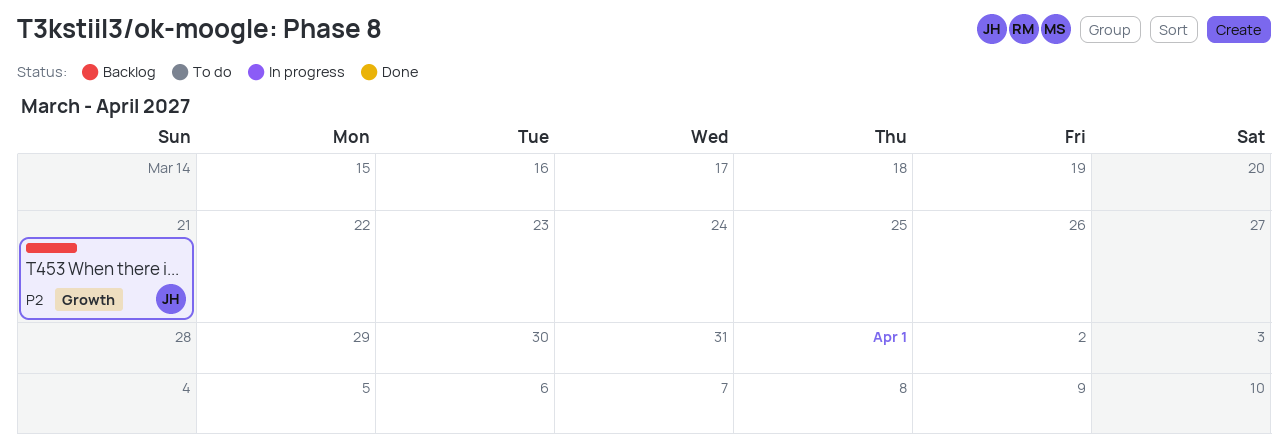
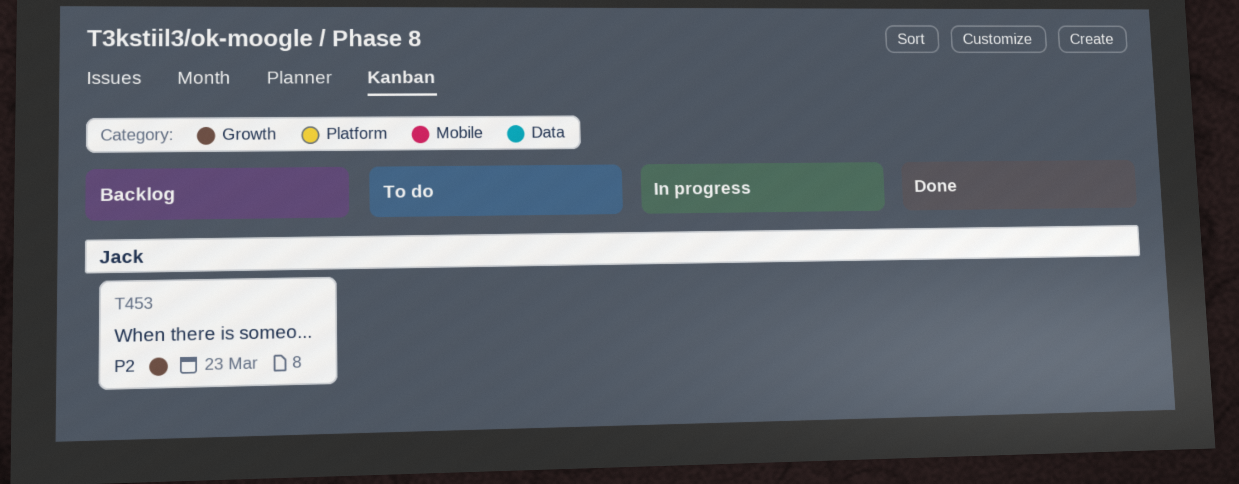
T453, due: Mar 21 -> Mar 23

